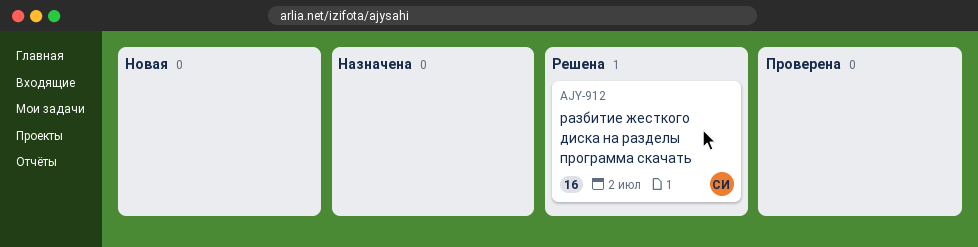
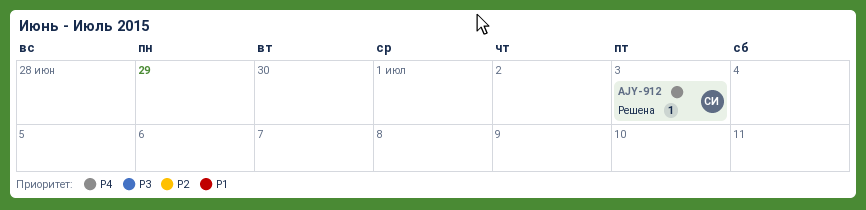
AJY-912, estimate: 16 -> 1
AJY-912, due: Jul 2 -> Jul 3

